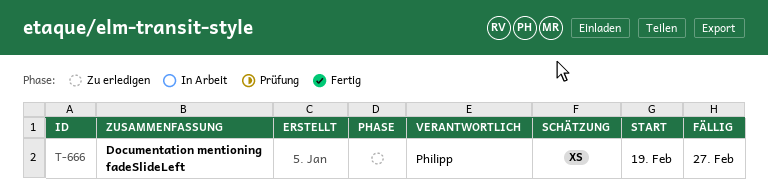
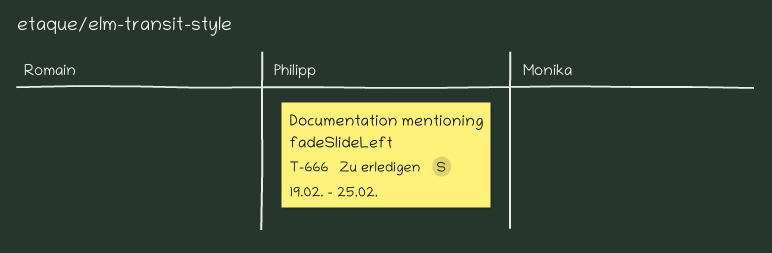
T-666, estimate: XS -> S
T-666, due: Feb 27 -> Feb 25

